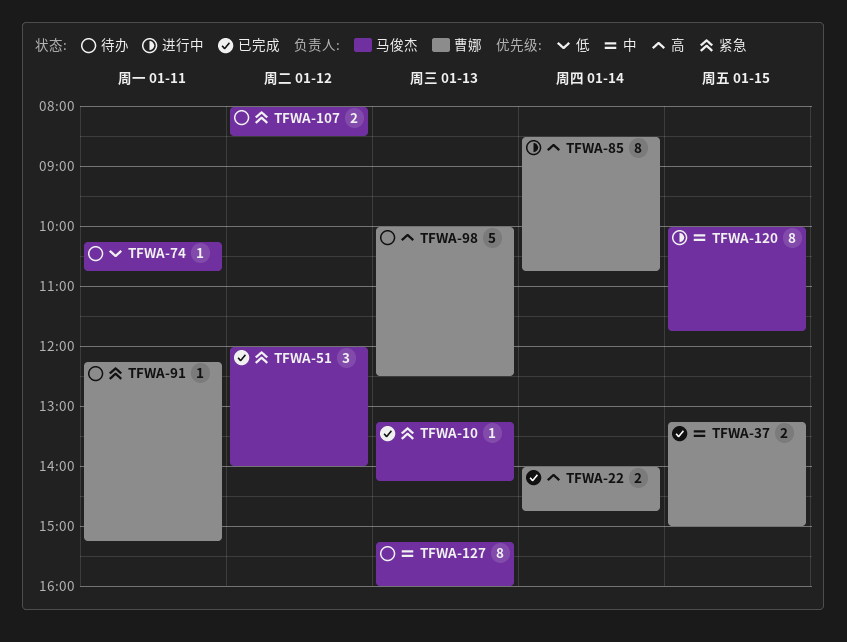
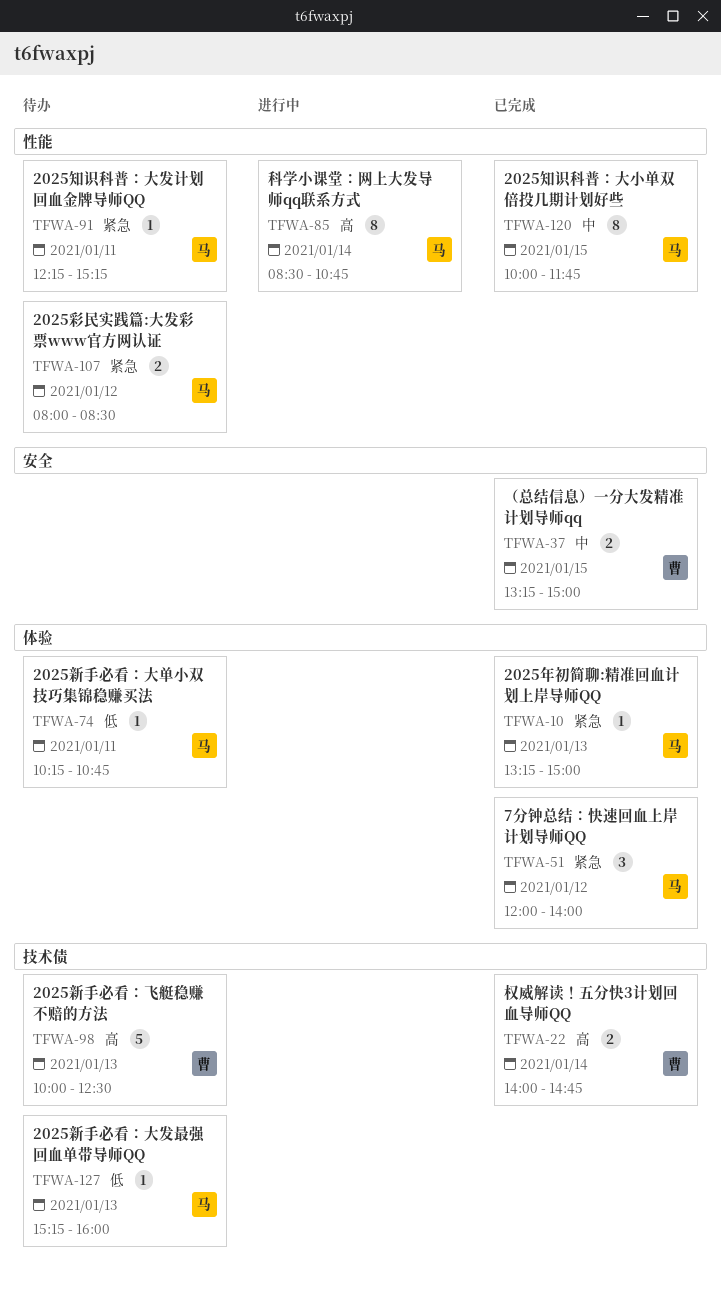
TFWA-10, ends: 14:15 -> 15:00
TFWA-85, owner: 曹娜 -> 马俊杰
TFWA-91, owner: 曹娜 -> 马俊杰
TFWA-120, status: 进行中 -> 已完成
TFWA-127, priority: 中 -> 低
TFWA-127, estimate: 8 -> 1

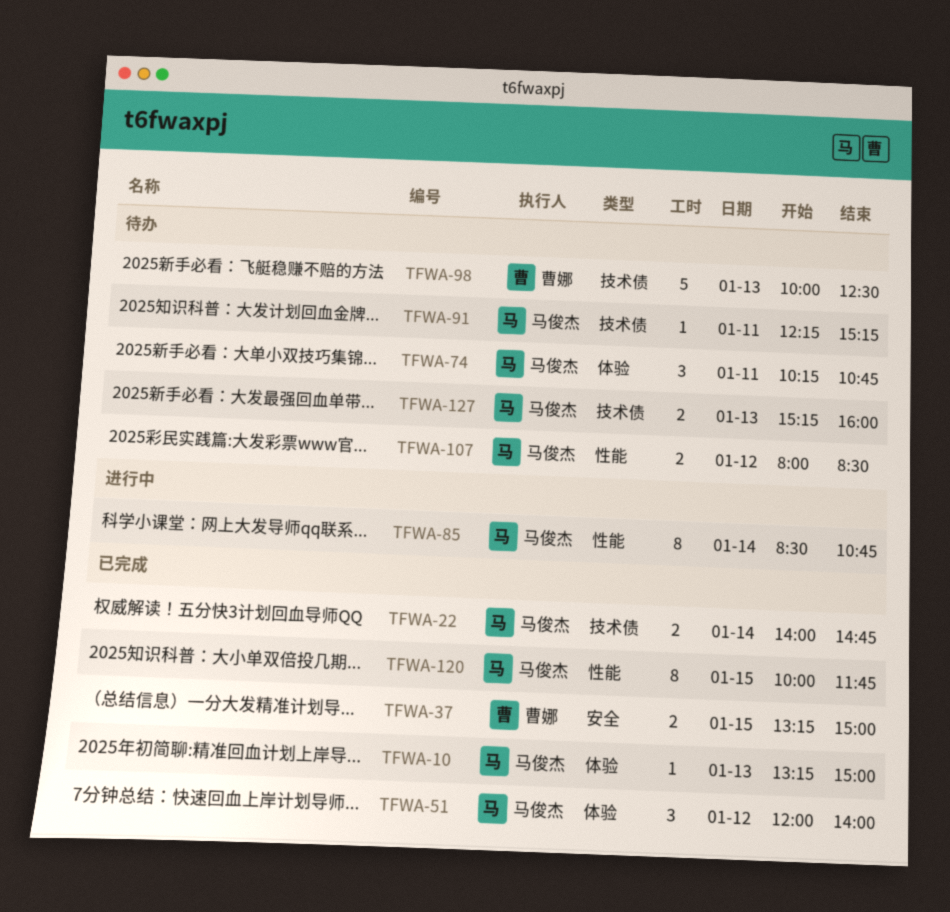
TFWA-22, owner: 曹娜 -> 马俊杰
TFWA-74, estimate: 1 -> 3
TFWA-91, label: 性能 -> 技术债
TFWA-127, estimate: 1 -> 2

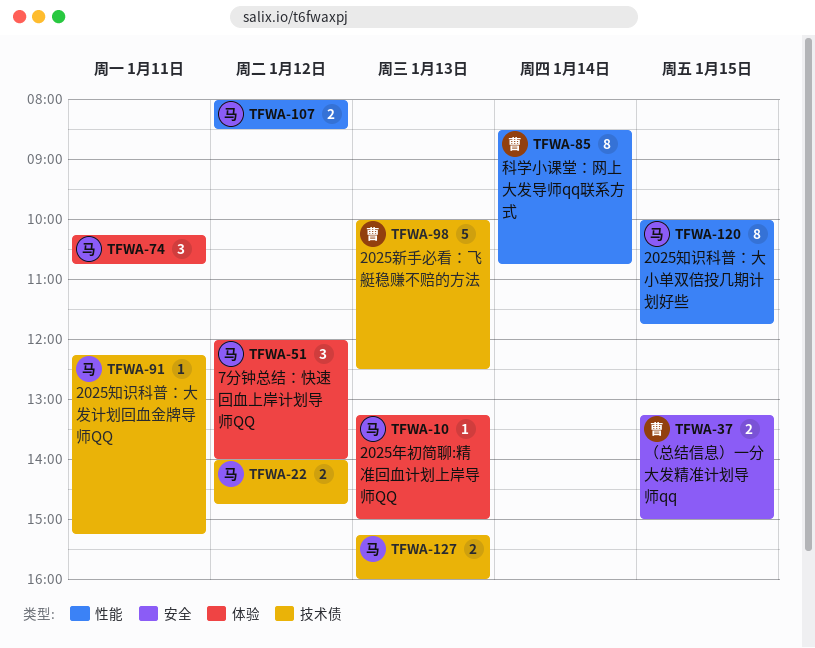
TFWA-22, day: Jan 14 -> Jan 12
TFWA-85, owner: 马俊杰 -> 曹娜

